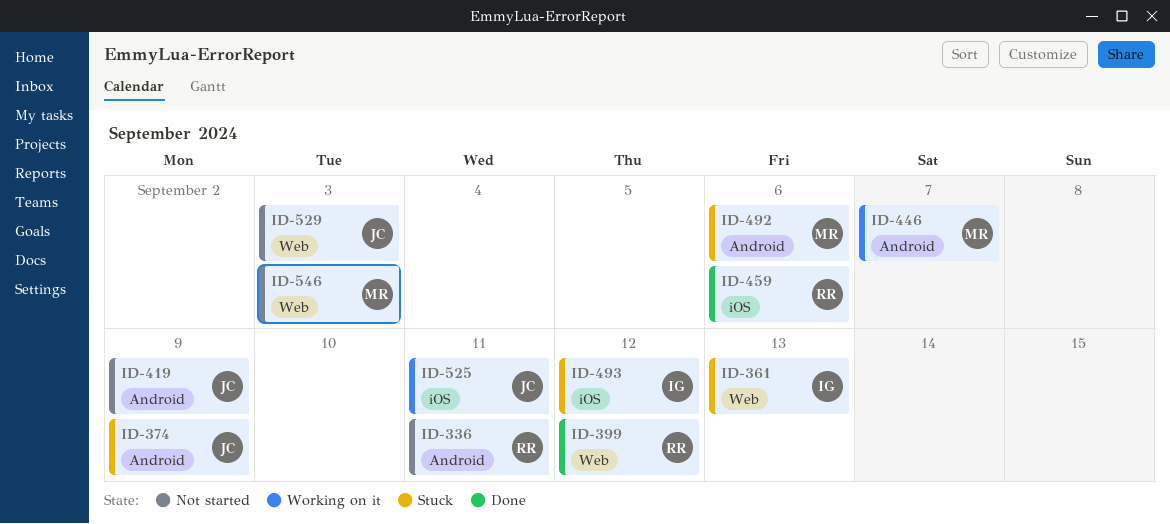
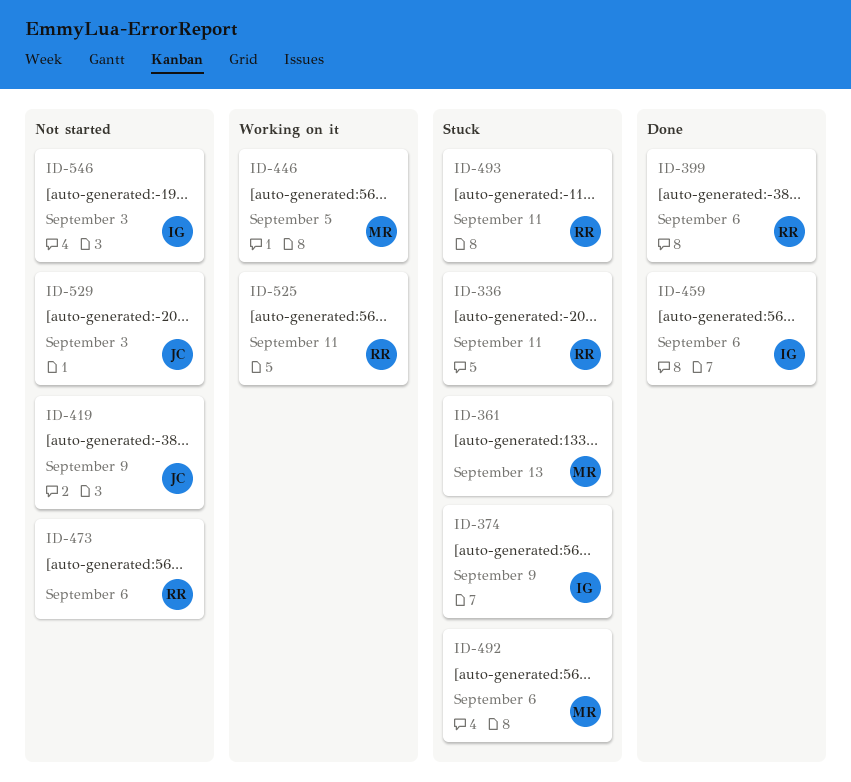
ID-336, status: Not started -> Stuck
ID-361, owner: IG -> MR
ID-374, owner: JC -> IG
ID-399, due: Sep 12 -> Sep 6
ID-446, due: Sep 7 -> Sep 5
ID-459, owner: RR -> IG
ID-473: none -> present
ID-493, owner: IG -> RR
ID-493, due: Sep 12 -> Sep 11
ID-525, owner: JC -> RR
ID-546, owner: MR -> IG

